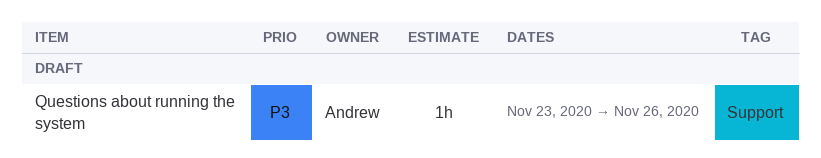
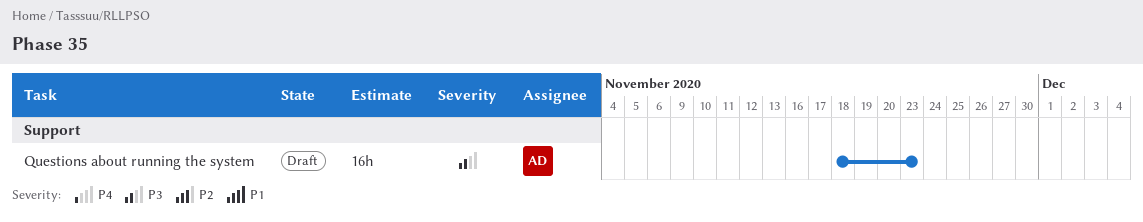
Questions about running the system, estimate: 1h -> 16h
Questions about running the system, start: Nov 23 -> Nov 18
Questions about running the system, due: Nov 26 -> Nov 23

